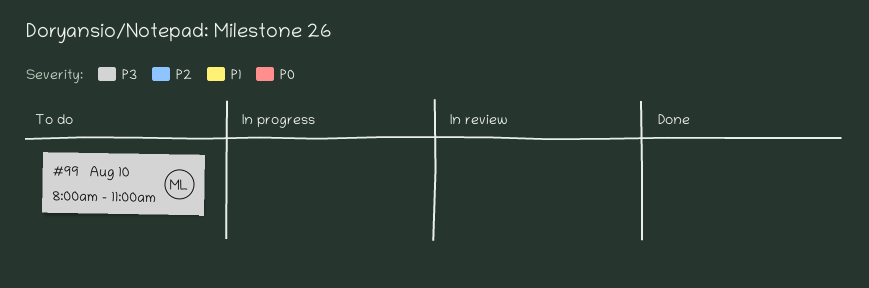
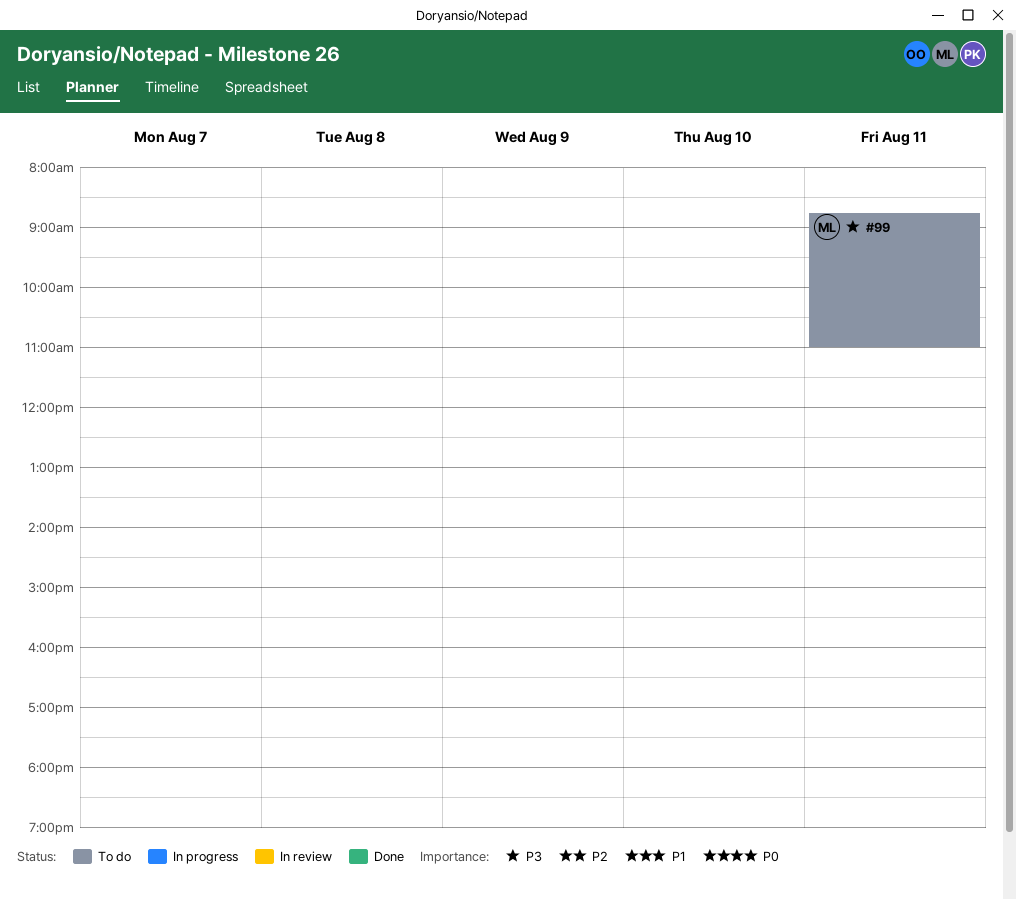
#99, day: Aug 10 -> Aug 11
#99, begins: 08:00 -> 08:45

